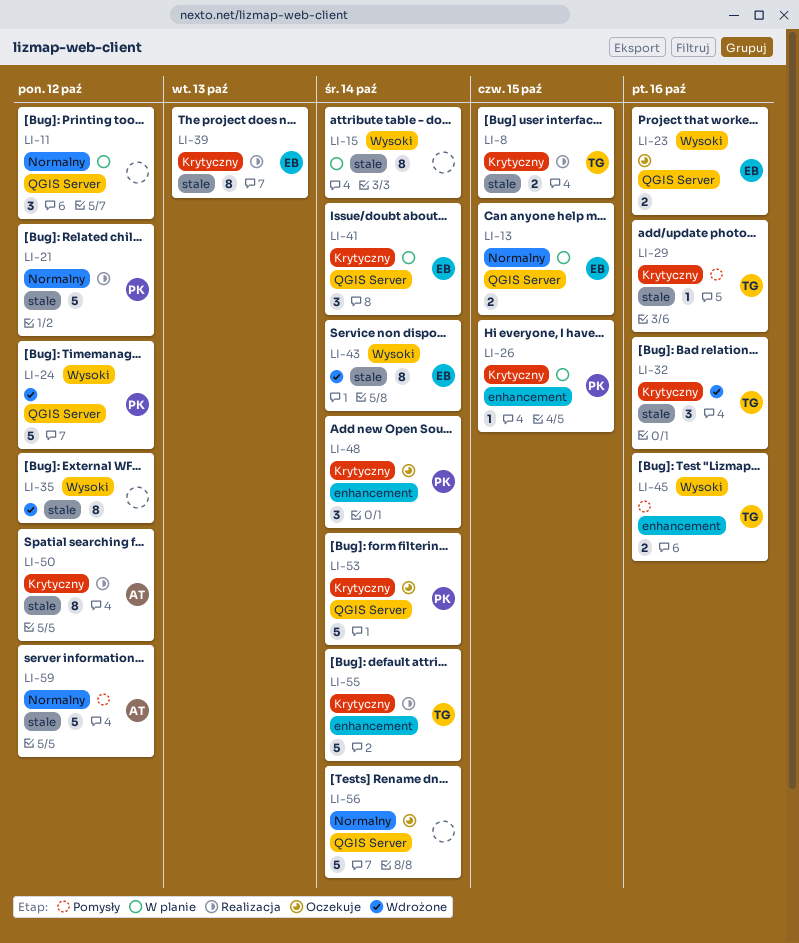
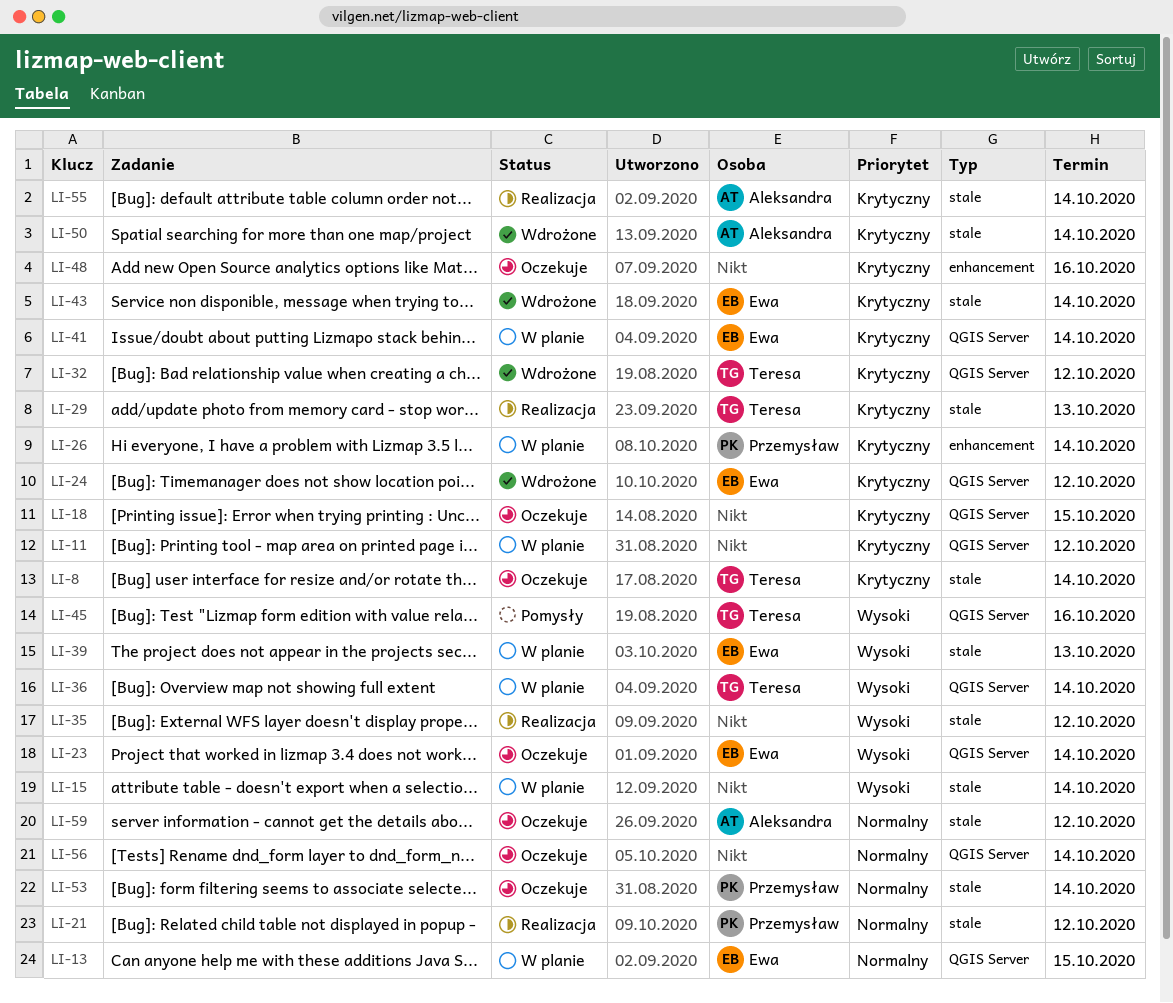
LI-8, status: Realizacja -> Oczekuje
LI-8, due: Oct 15 -> Oct 14
LI-11, priority: Normalny -> Krytyczny
LI-18: none -> present
LI-23, due: Oct 16 -> Oct 14
LI-24, owner: Przemysław -> Ewa
LI-24, priority: Wysoki -> Krytyczny
LI-26, due: Oct 15 -> Oct 14
LI-29, status: Pomysły -> Realizacja
LI-29, due: Oct 16 -> Oct 13
LI-32, label: stale -> QGIS Server
LI-32, due: Oct 16 -> Oct 12
LI-35, status: Wdrożone -> Realizacja
LI-36: none -> present
LI-39, status: Realizacja -> W planie
LI-39, priority: Krytyczny -> Wysoki
LI-43, priority: Wysoki -> Krytyczny
LI-45, label: enhancement -> QGIS Server
LI-48, owner: Przemysław -> none
LI-48, due: Oct 14 -> Oct 16
LI-50, status: Realizacja -> Wdrożone
LI-50, due: Oct 12 -> Oct 14
LI-53, priority: Krytyczny -> Normalny
LI-53, label: QGIS Server -> stale
LI-55, owner: Teresa -> Aleksandra
LI-55, label: enhancement -> stale
LI-59, status: Pomysły -> Oczekuje

